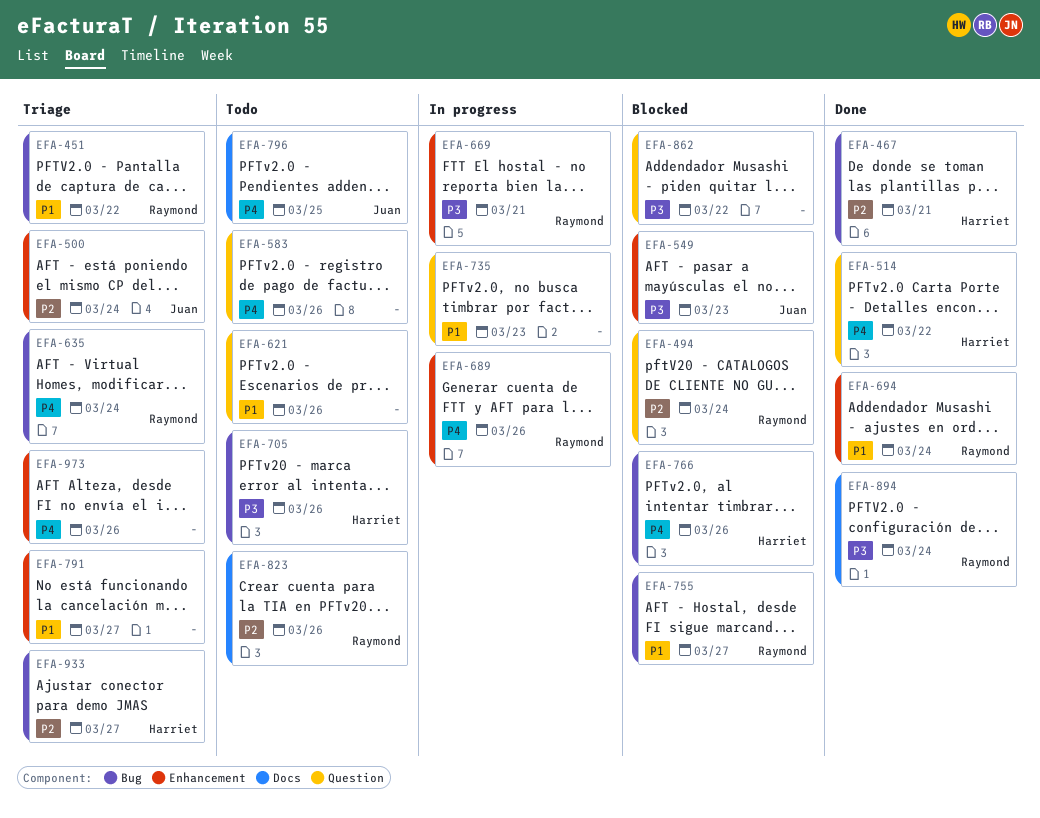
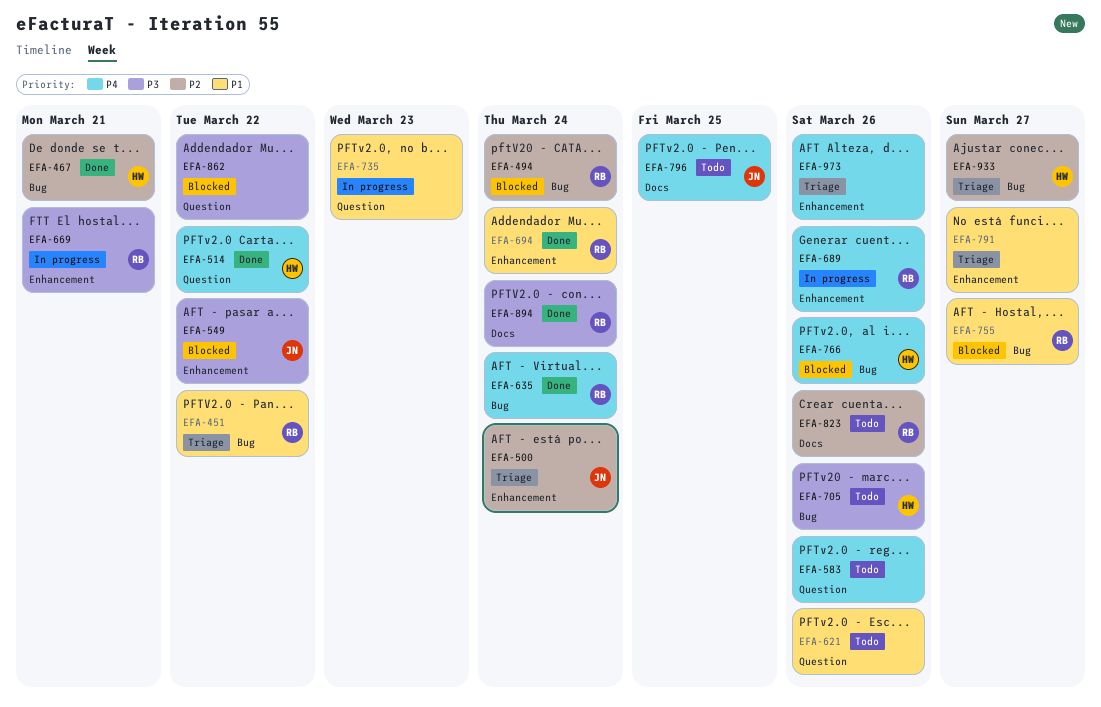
EFA-494, label: Question -> Bug
EFA-549, due: Mar 23 -> Mar 22
EFA-635, status: Triage -> Done

